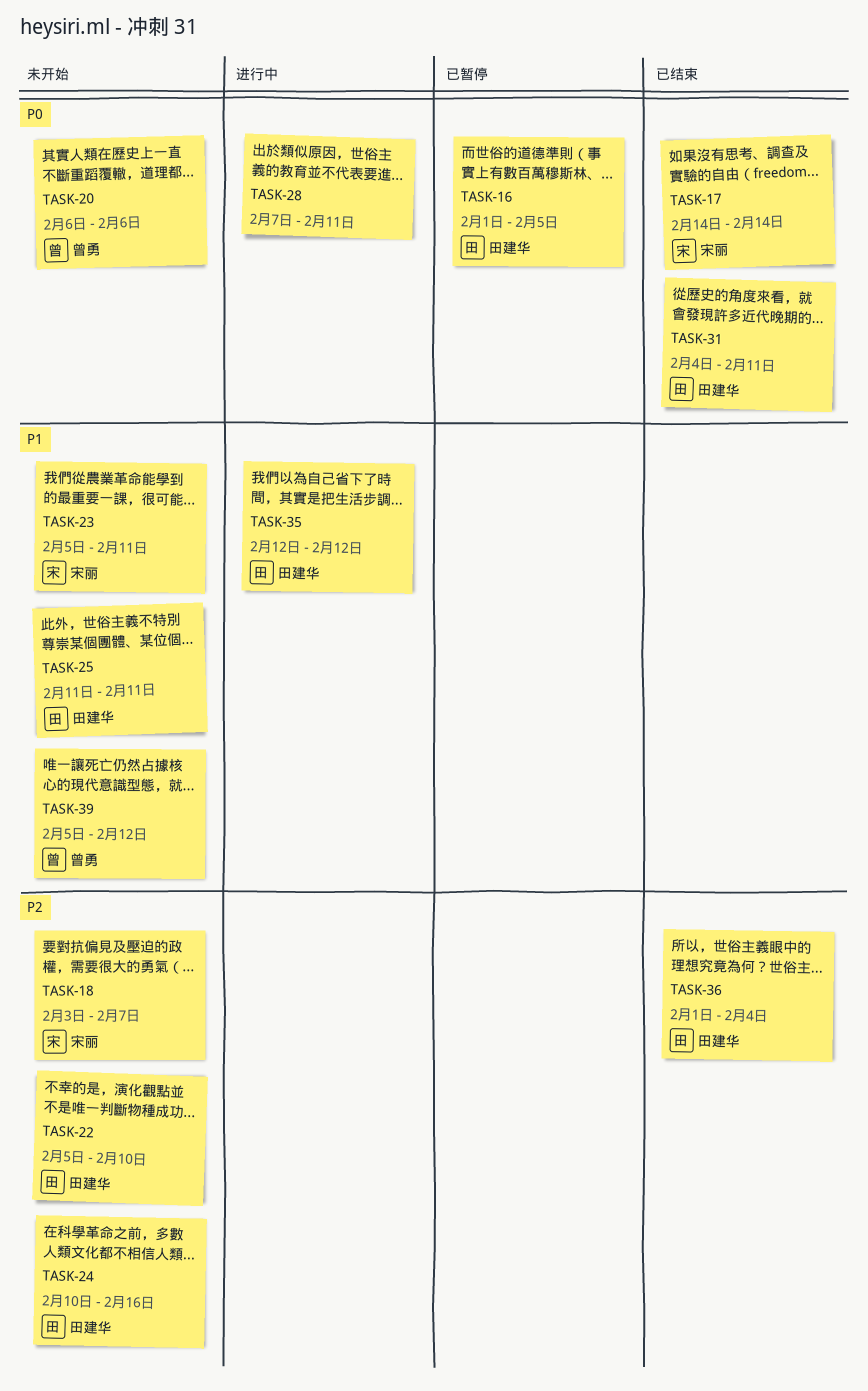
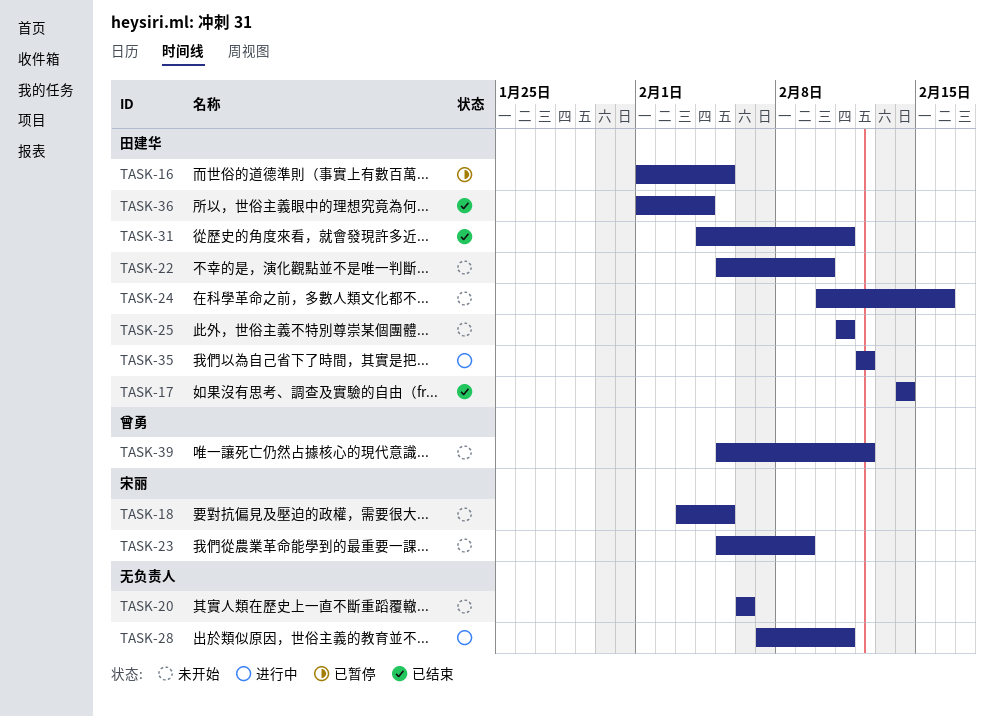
TASK-17, owner: 宋丽 -> 田建华
TASK-18, due: Feb 7 -> Feb 5
TASK-20, owner: 曾勇 -> none
TASK-23, due: Feb 11 -> Feb 9

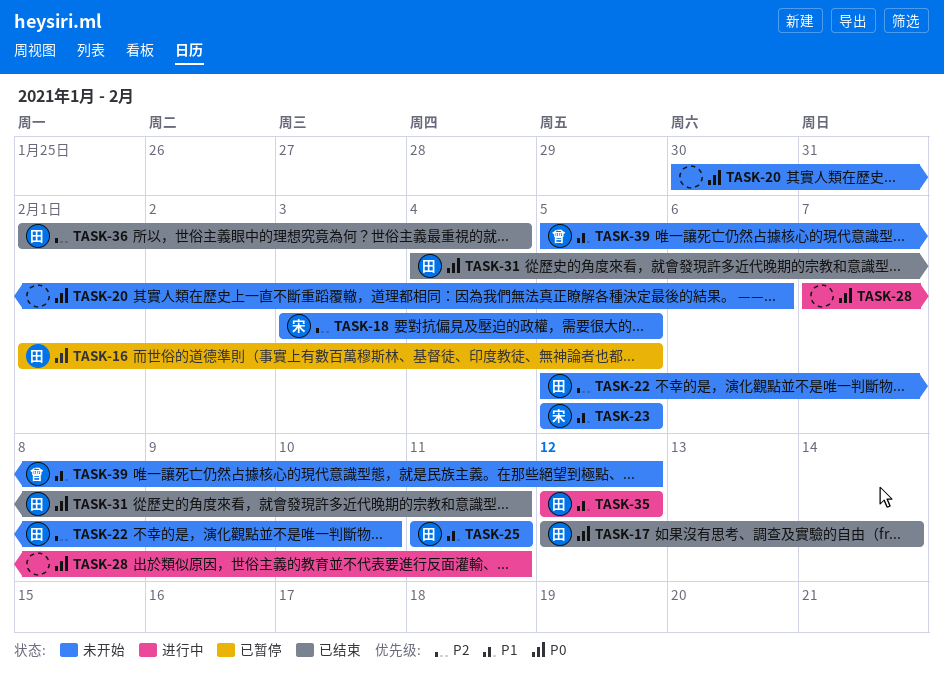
TASK-17, start: Feb 14 -> Feb 12
TASK-20, start: Feb 6 -> Jan 30
TASK-23, due: Feb 9 -> Feb 5
TASK-24: present -> none

